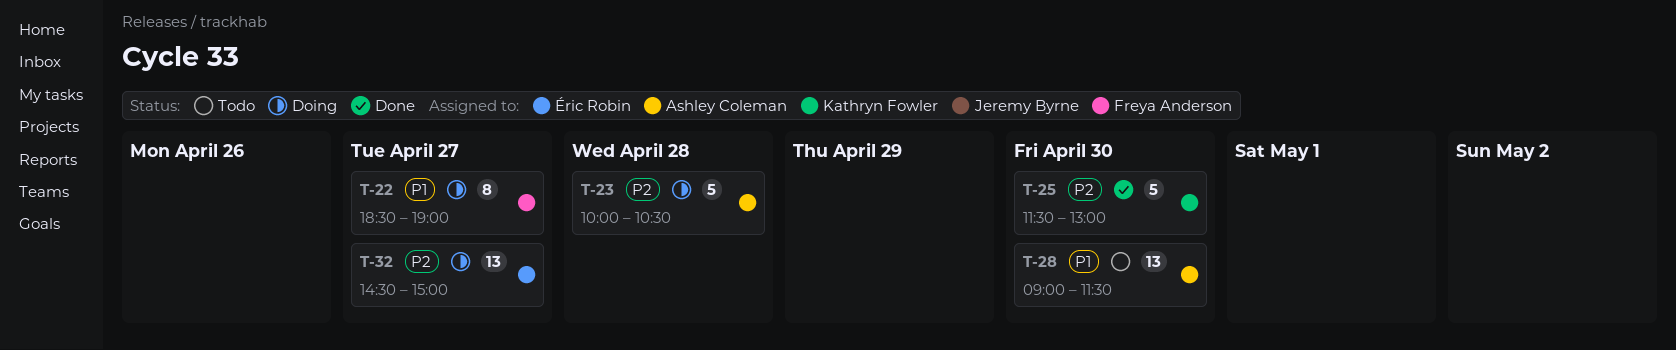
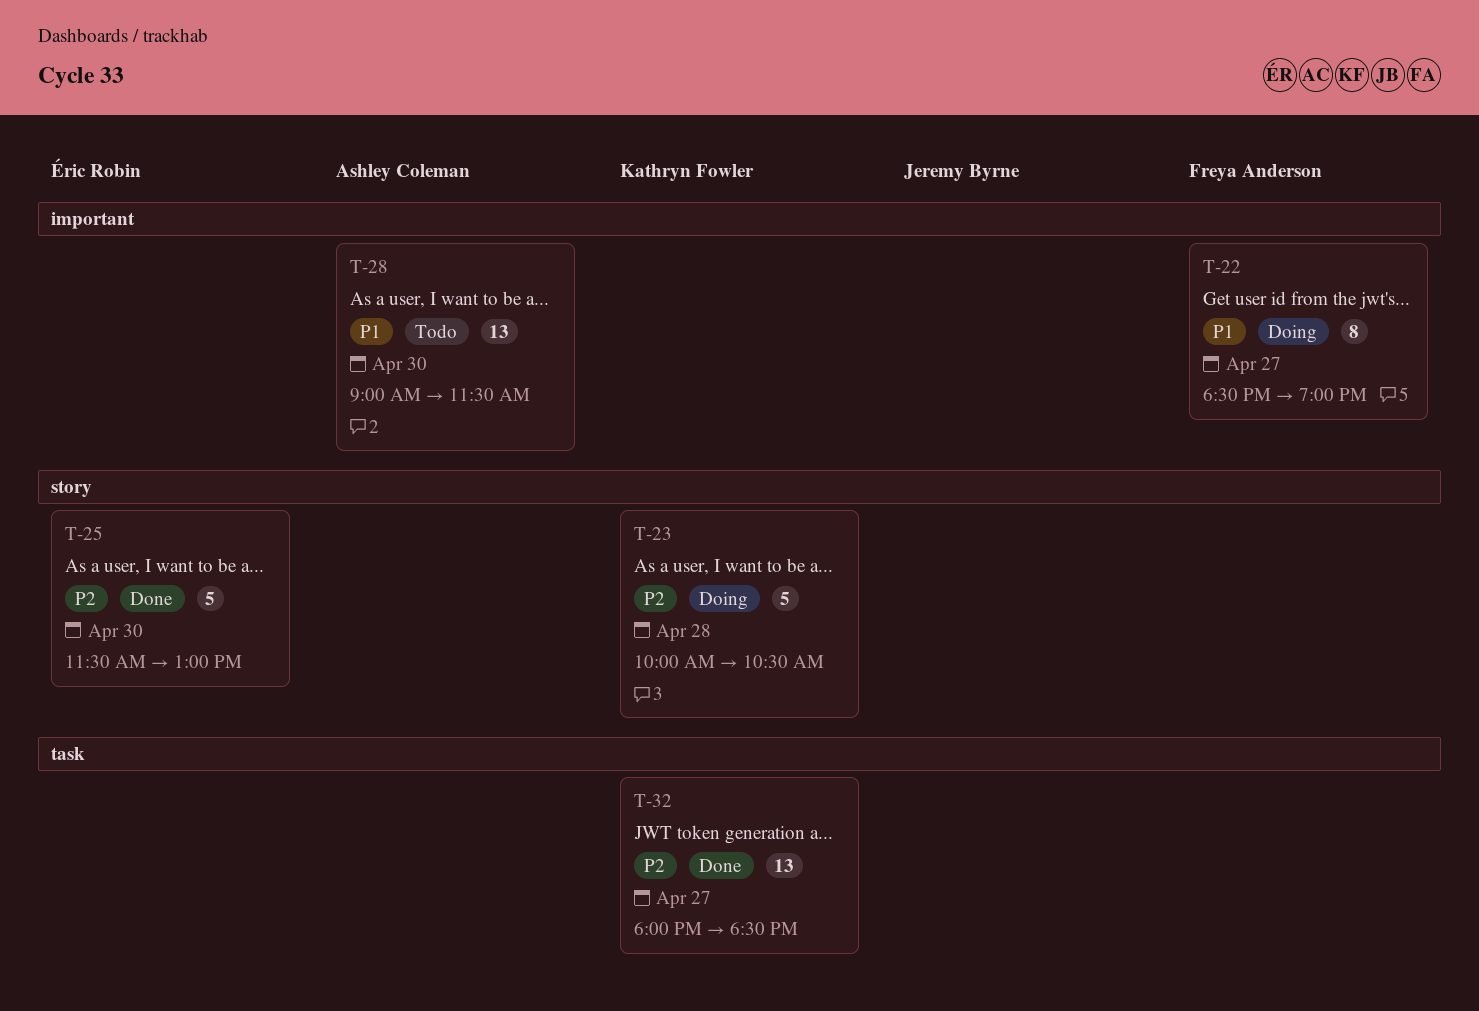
T-23, owner: Ashley Coleman -> Kathryn Fowler
T-25, owner: Kathryn Fowler -> Éric Robin
T-32, status: Doing -> Done
T-32, owner: Éric Robin -> Kathryn Fowler
T-32, begins: 14:30 -> 18:00
T-32, ends: 15:00 -> 18:30

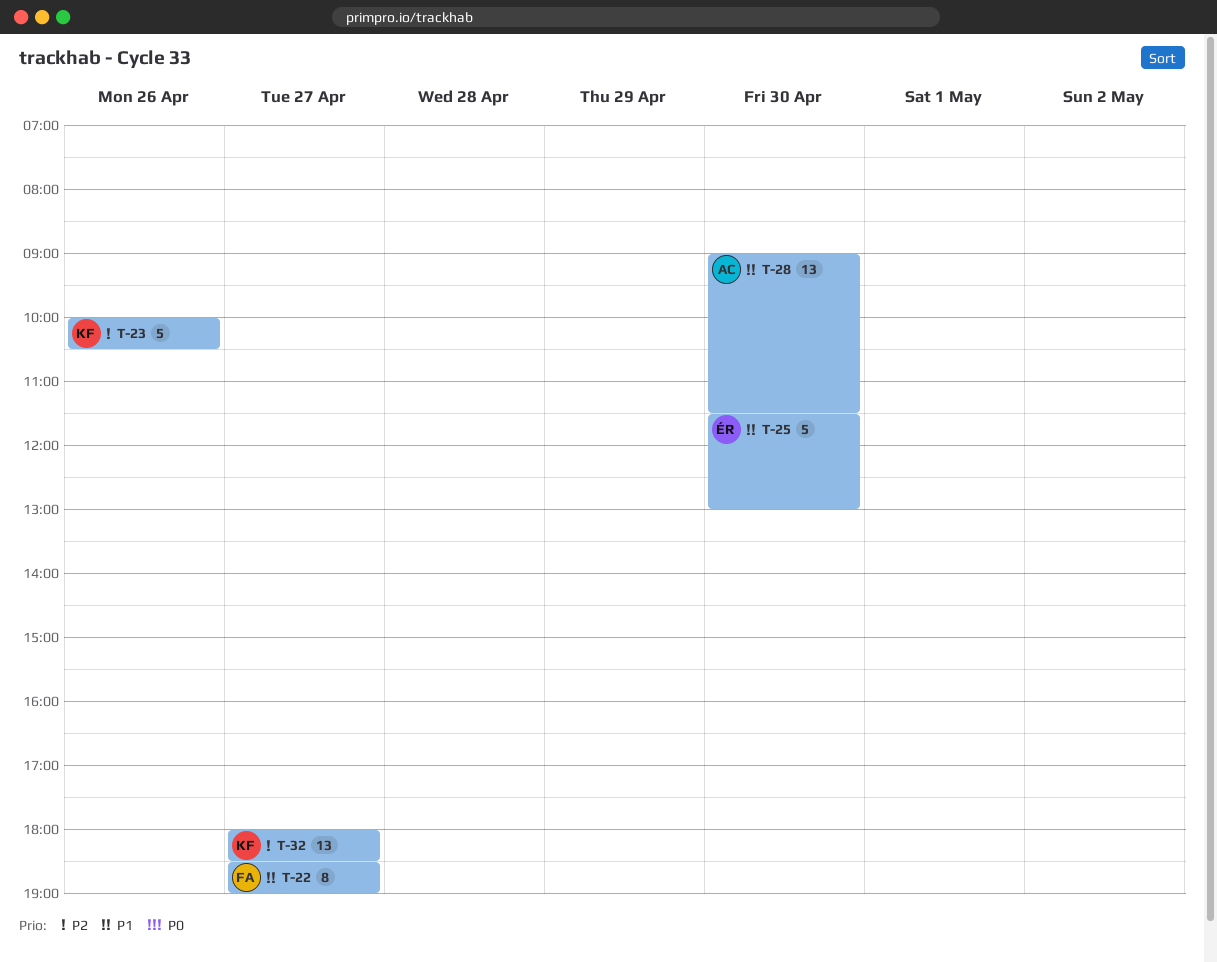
T-23, day: Apr 28 -> Apr 26
T-25, priority: P2 -> P1

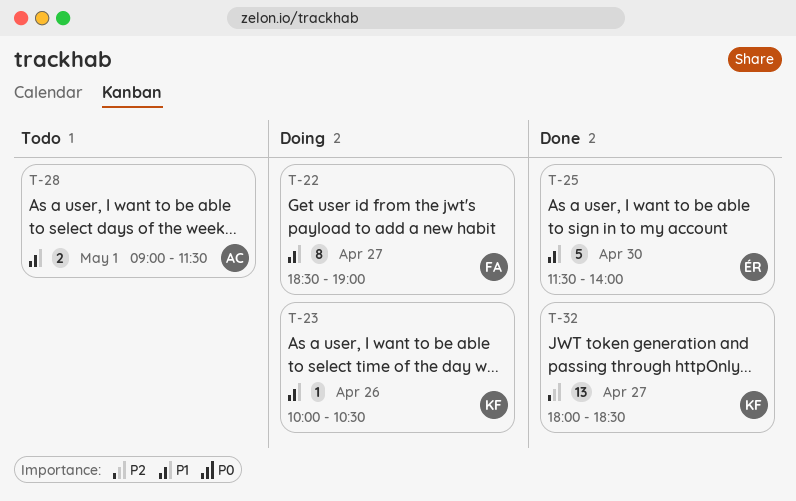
T-23, priority: P2 -> P1
T-23, estimate: 5 -> 1
T-25, ends: 13:00 -> 14:00
T-28, estimate: 13 -> 2
T-28, day: Apr 30 -> May 1

